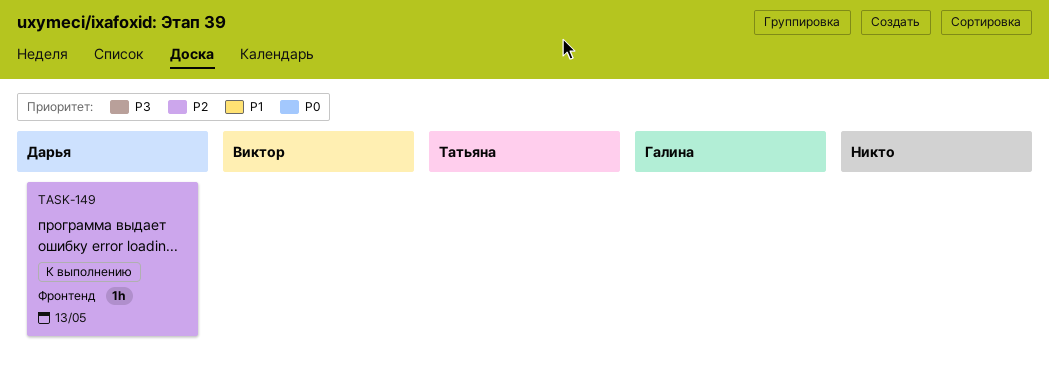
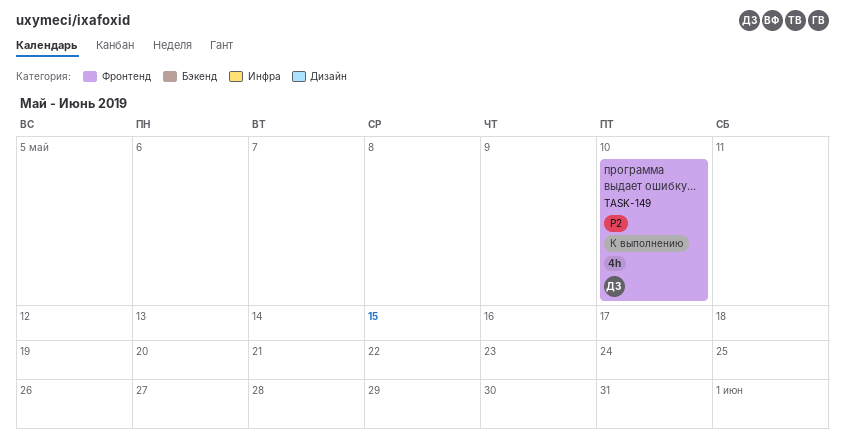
TASK-149, estimate: 1h -> 4h
TASK-149, due: May 13 -> May 10

